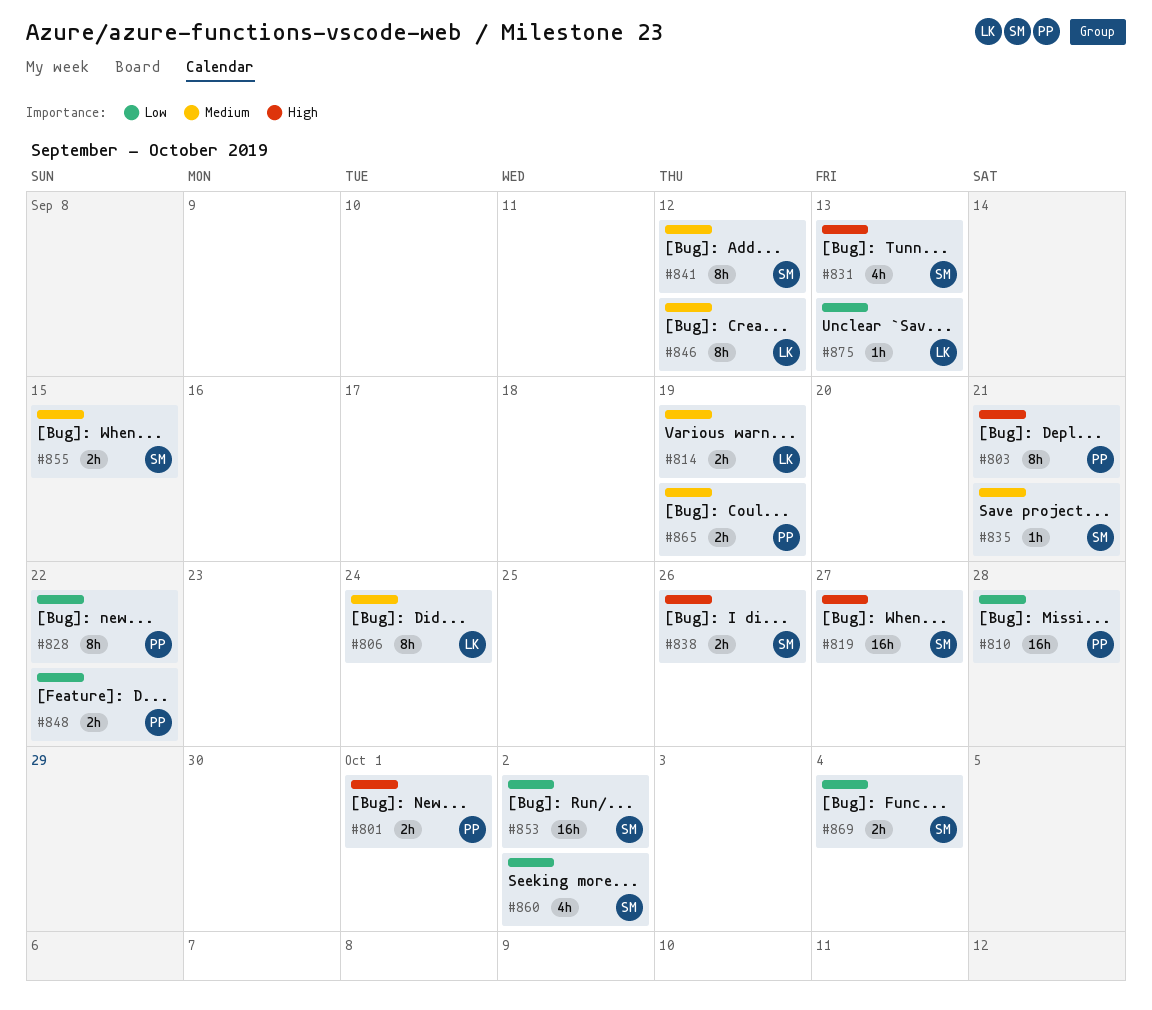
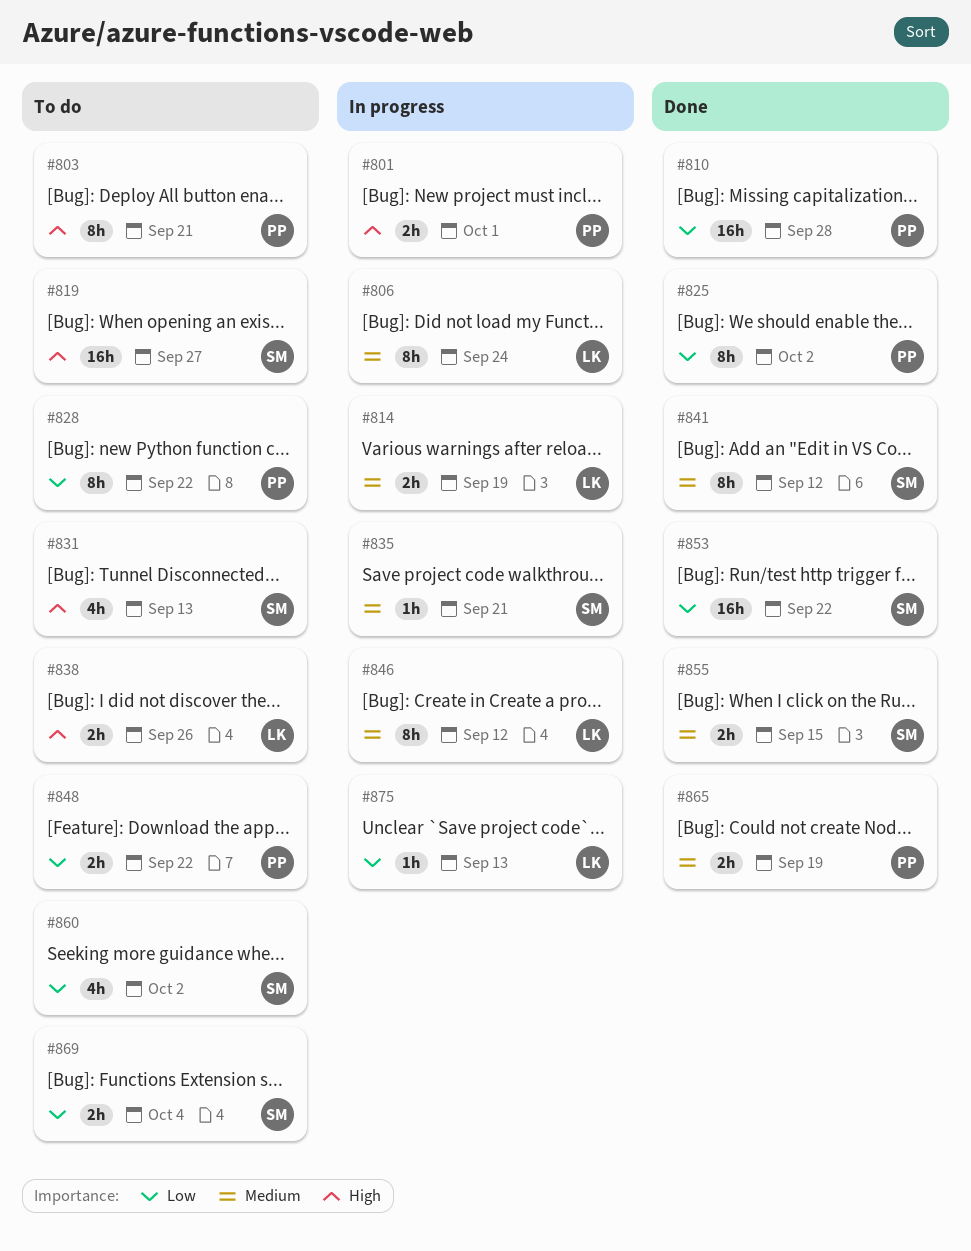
#825: none -> present
#838, owner: SM -> LK
#853, due: Oct 2 -> Sep 22

